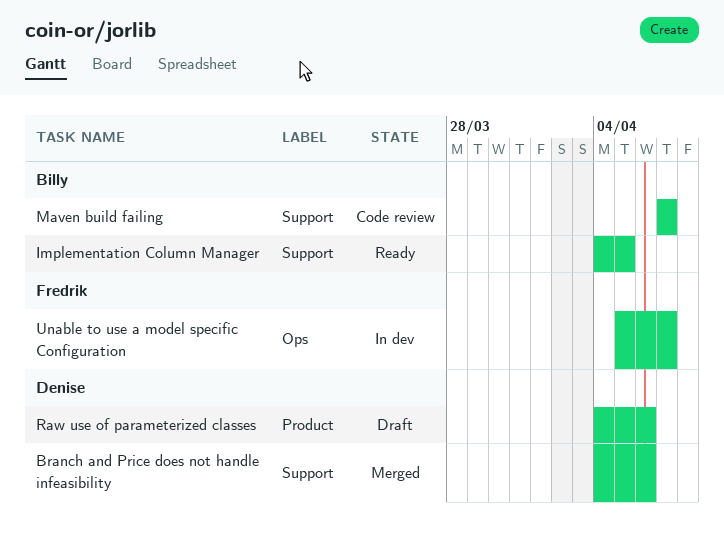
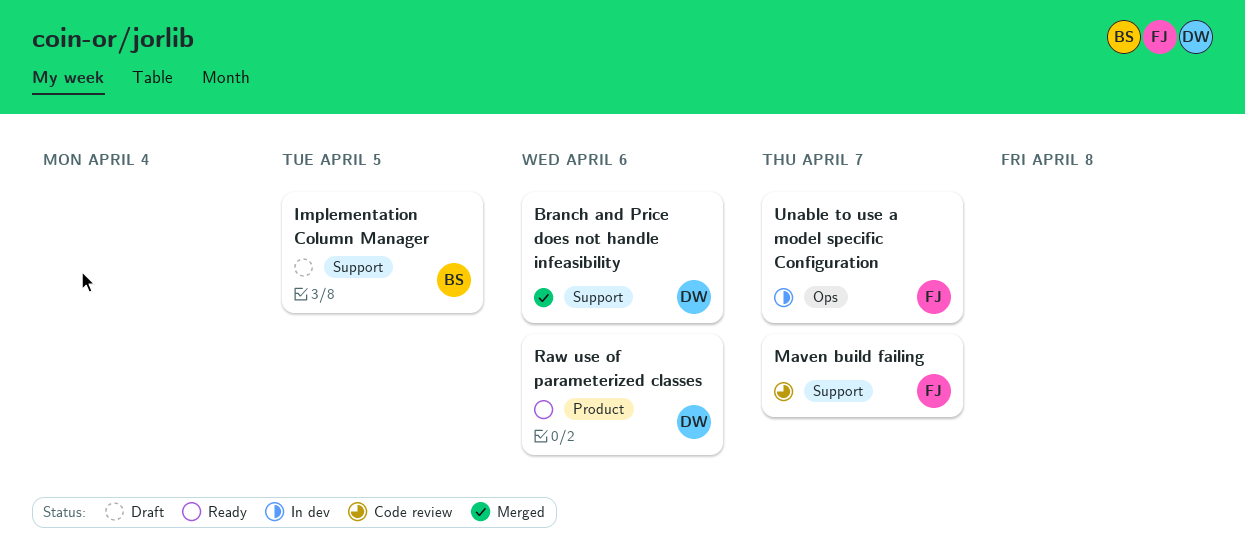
Implementation Column Manager, status: Ready -> Draft
Maven build failing, owner: Billy -> Fredrik
Raw use of parameterized classes, status: Draft -> Ready

